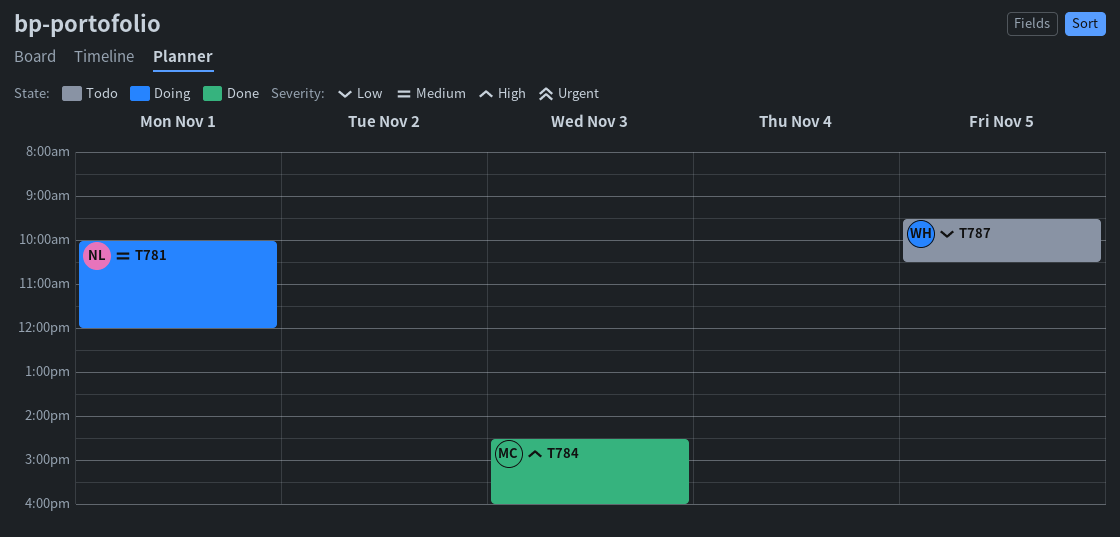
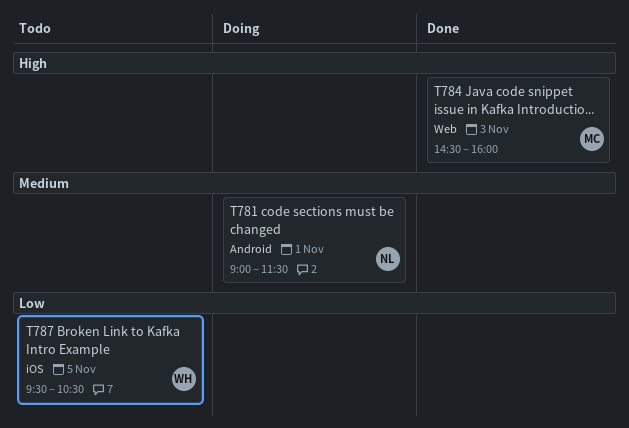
T781, begins: 10:00 -> 09:00
T781, ends: 12:00 -> 11:30

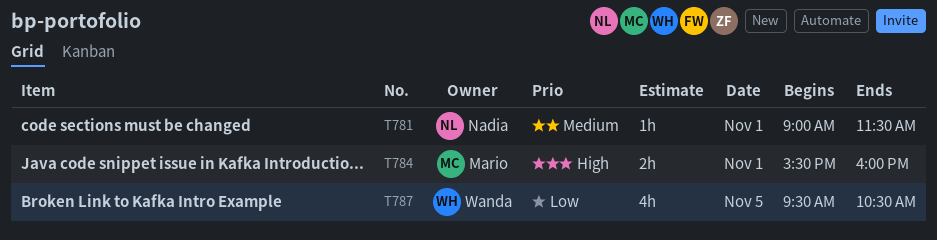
T784, day: Nov 3 -> Nov 1
T784, begins: 14:30 -> 15:30

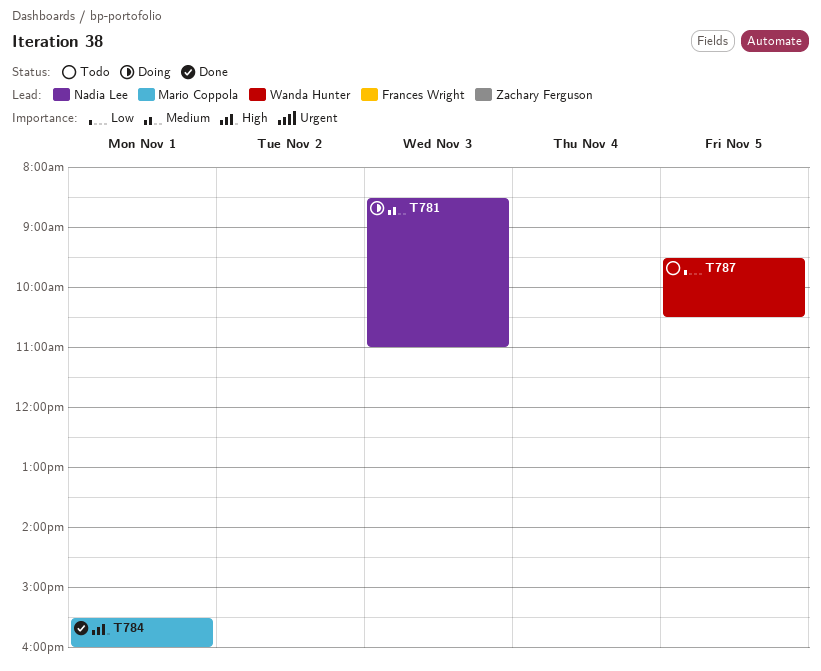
T781, day: Nov 1 -> Nov 3
T781, begins: 09:00 -> 08:30
T781, ends: 11:30 -> 11:00

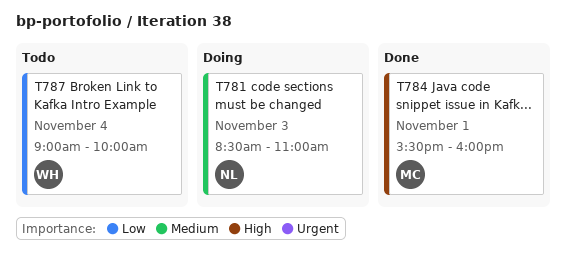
T787, day: Nov 5 -> Nov 4
T787, begins: 09:30 -> 09:00
T787, ends: 10:30 -> 10:00

